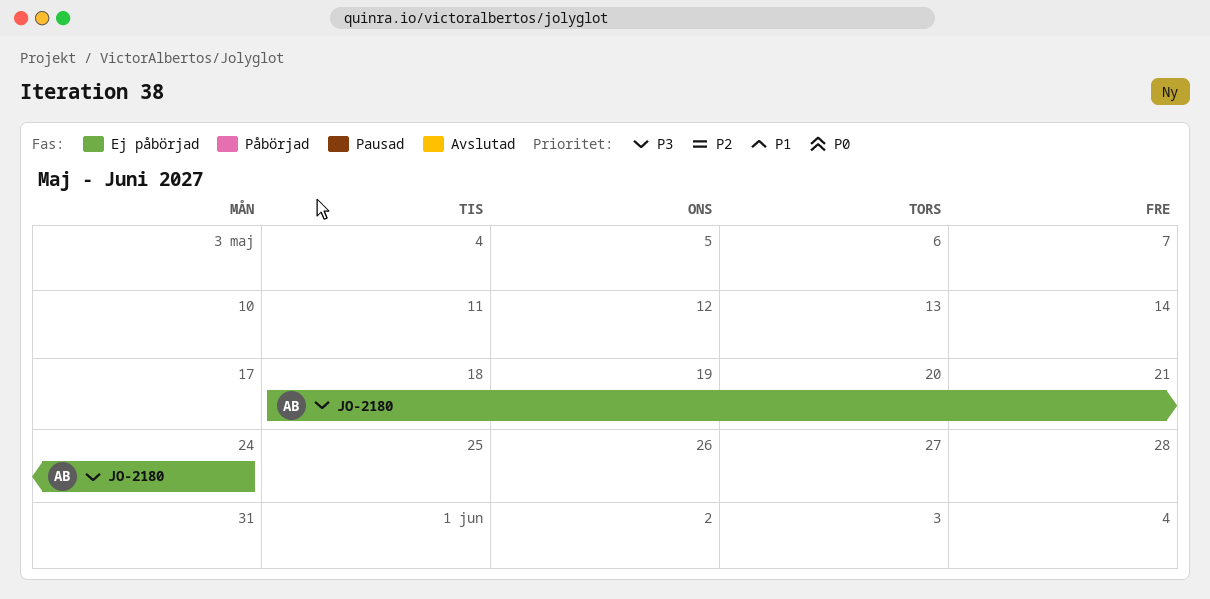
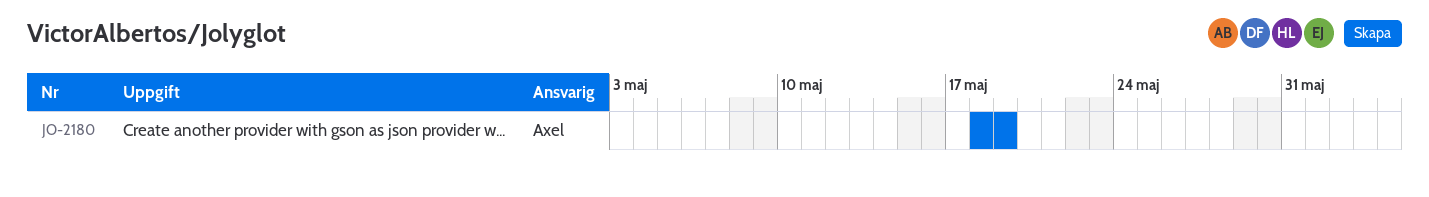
JO-2180, due: May 24 -> May 19

